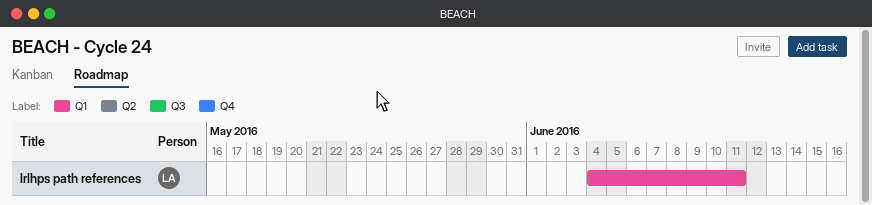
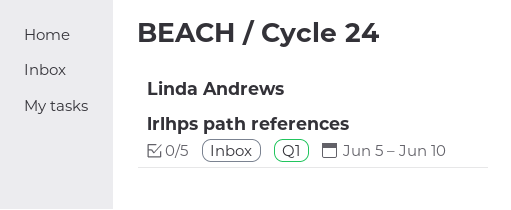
lrlhps path references, start: Jun 4 -> Jun 5
lrlhps path references, due: Jun 11 -> Jun 10

